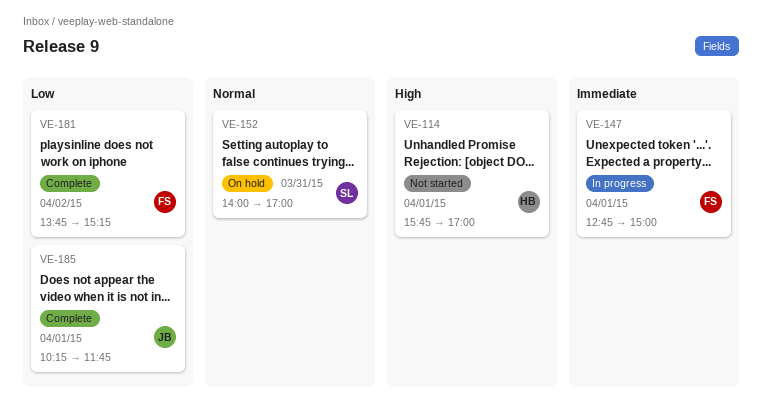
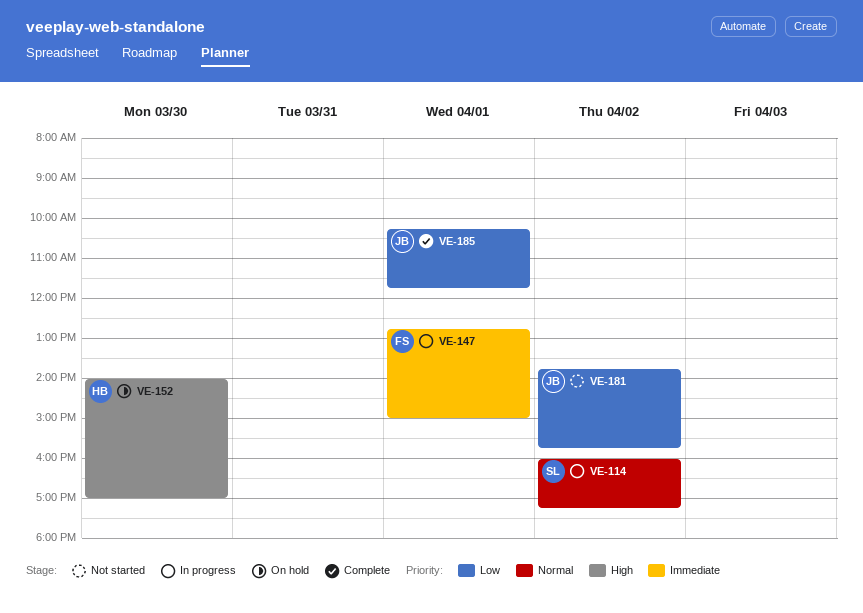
VE-114, status: Not started -> In progress
VE-114, owner: HB -> SL
VE-114, priority: High -> Normal
VE-114, day: Apr 1 -> Apr 2
VE-114, begins: 15:45 -> 16:00
VE-114, ends: 17:00 -> 17:15
VE-152, owner: SL -> HB
VE-152, priority: Normal -> High
VE-152, day: Mar 31 -> Mar 30
VE-181, status: Complete -> Not started
VE-181, owner: FS -> JB
VE-181, ends: 15:15 -> 15:45

